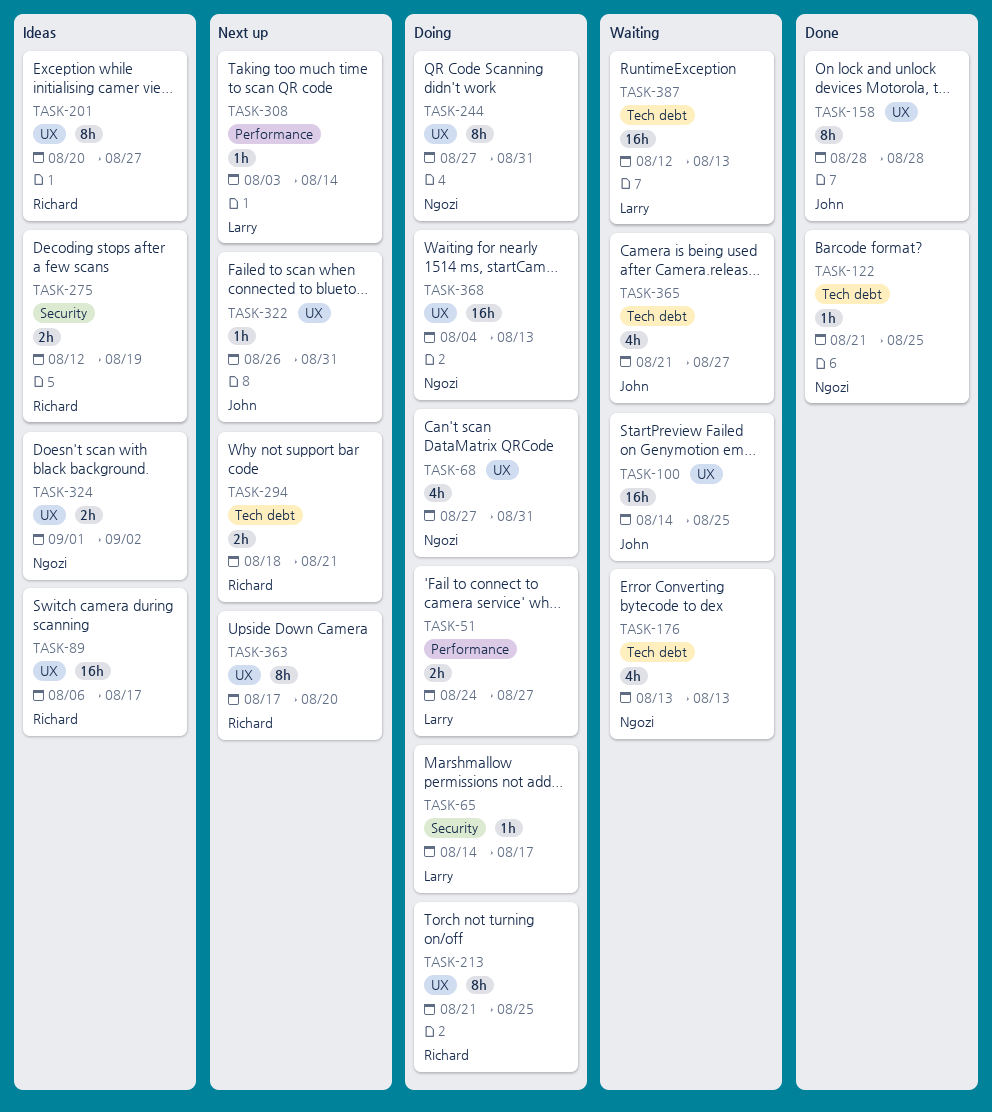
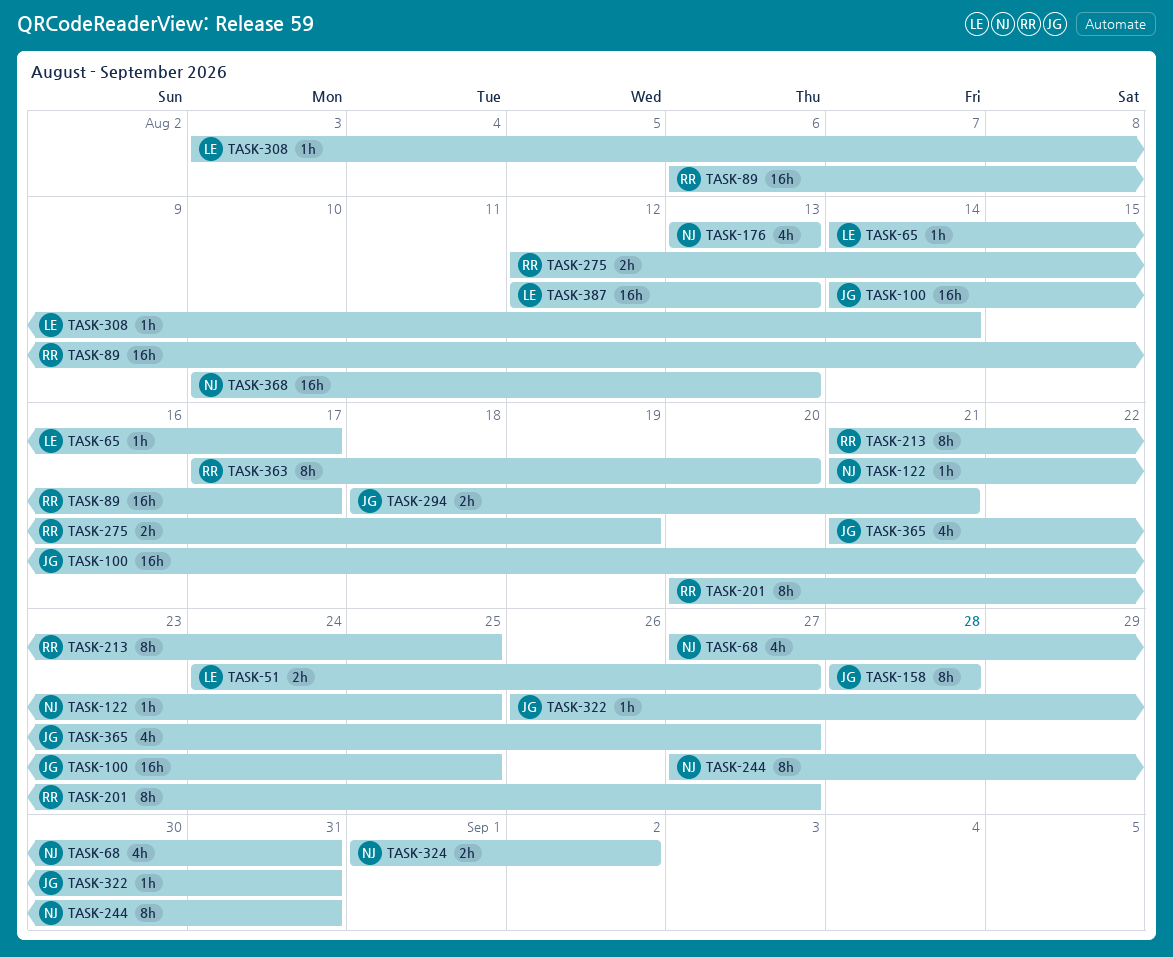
TASK-294, owner: Richard -> John
TASK-368, start: Aug 4 -> Aug 10

